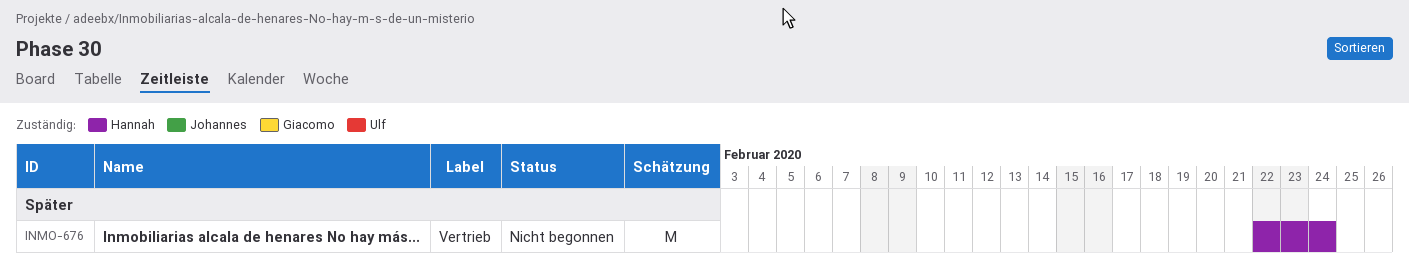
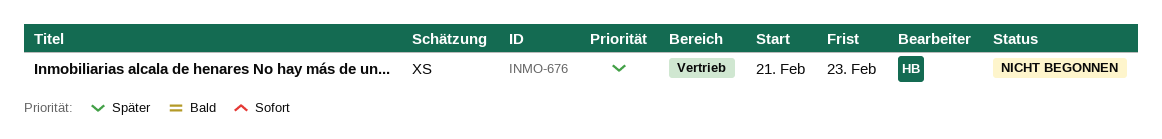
INMO-676, estimate: M -> XS
INMO-676, start: Feb 22 -> Feb 21
INMO-676, due: Feb 24 -> Feb 23

